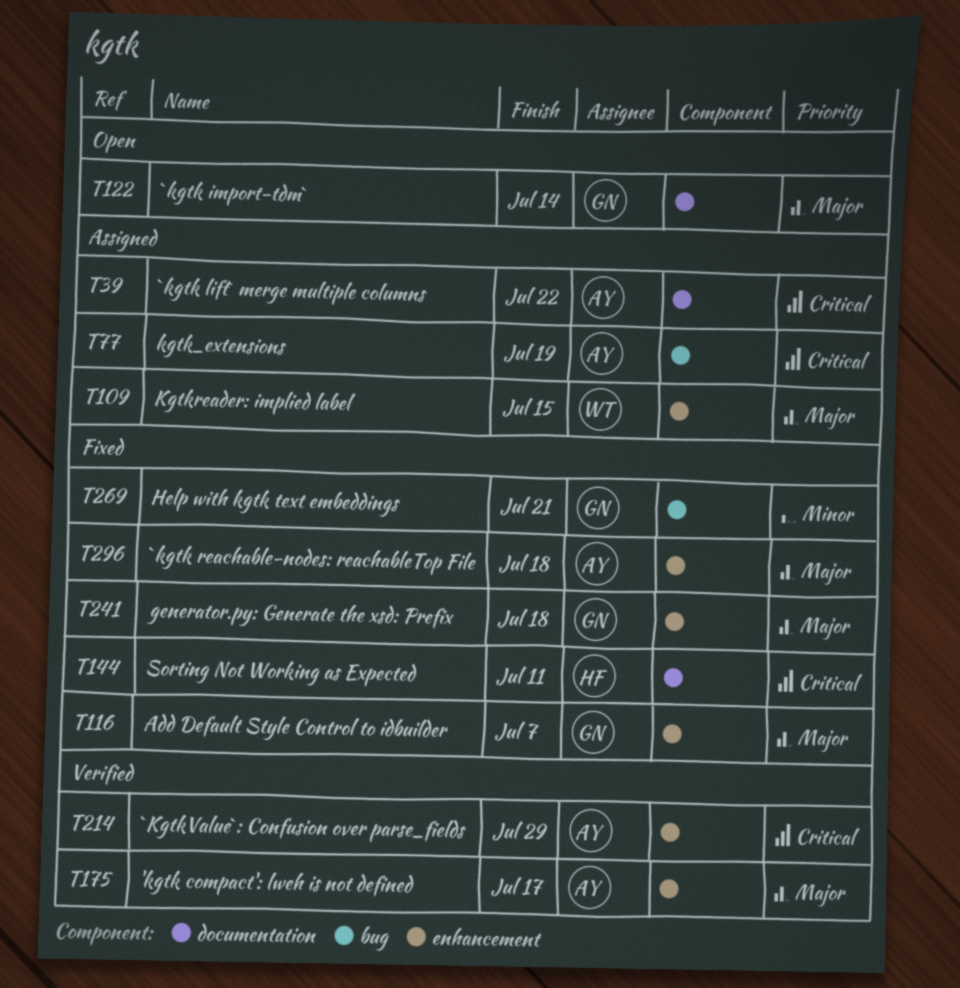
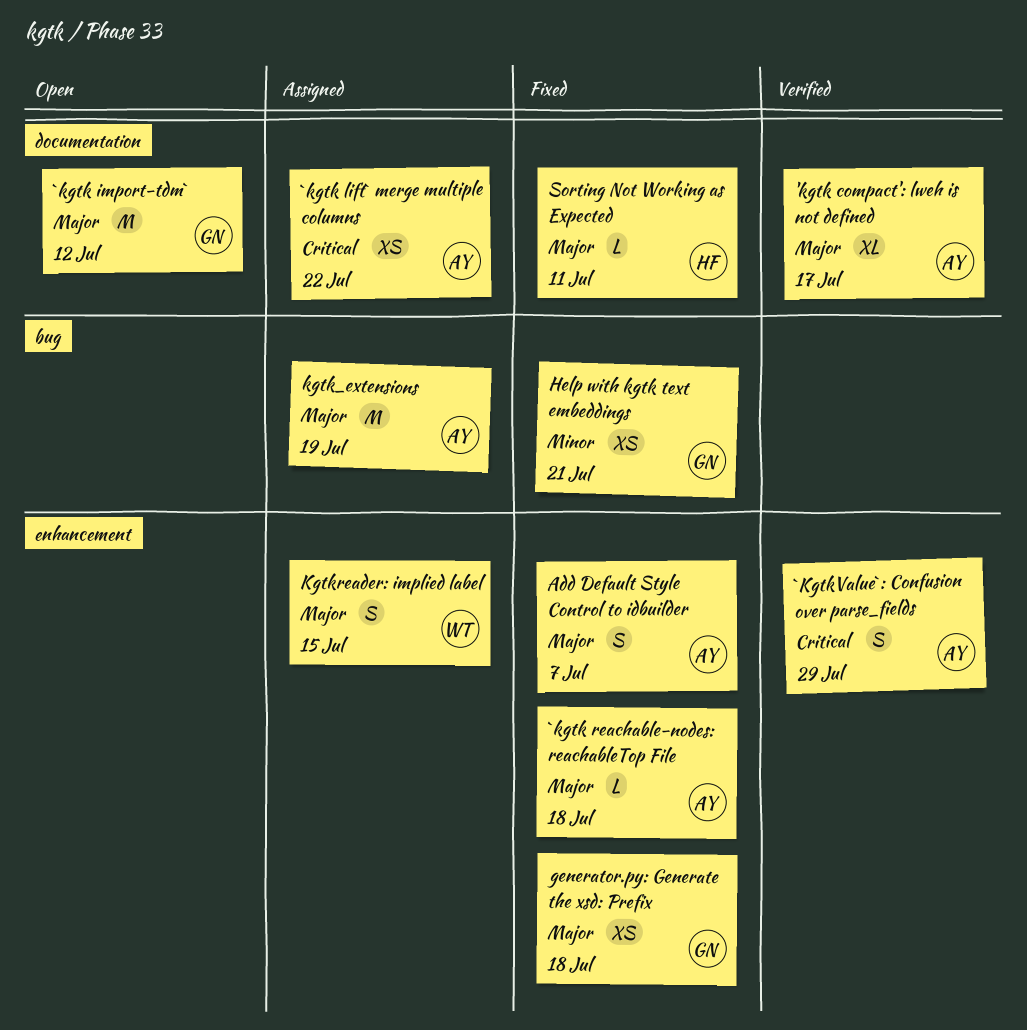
'kgtk compact': lweh is not defined, label: enhancement -> documentation
`kgtk import-tdm`, due: Jul 14 -> Jul 12
Add Default Style Control to idbuilder, owner: GN -> AY
kgtk_extensions, priority: Critical -> Major
Sorting Not Working as Expected, priority: Critical -> Major

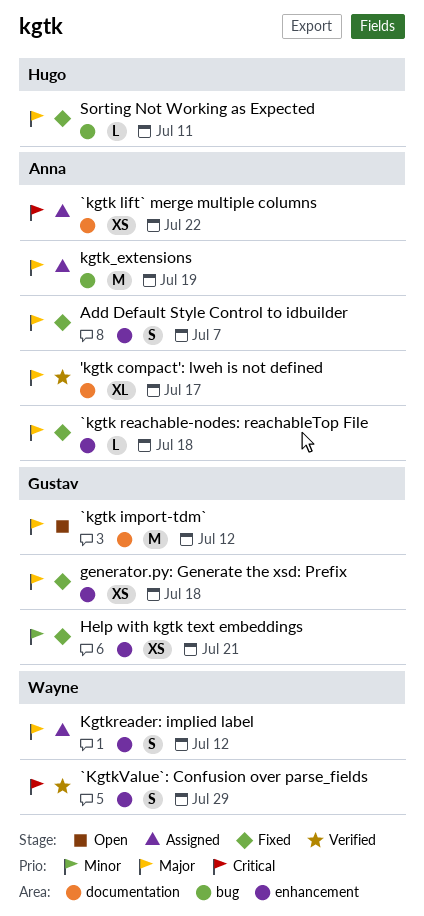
`KgtkValue`: Confusion over parse_fields, owner: Anna -> Wayne
Help with kgtk text embeddings, label: bug -> enhancement
Kgtkreader: implied label, due: Jul 15 -> Jul 12
Sorting Not Working as Expected, label: documentation -> bug

